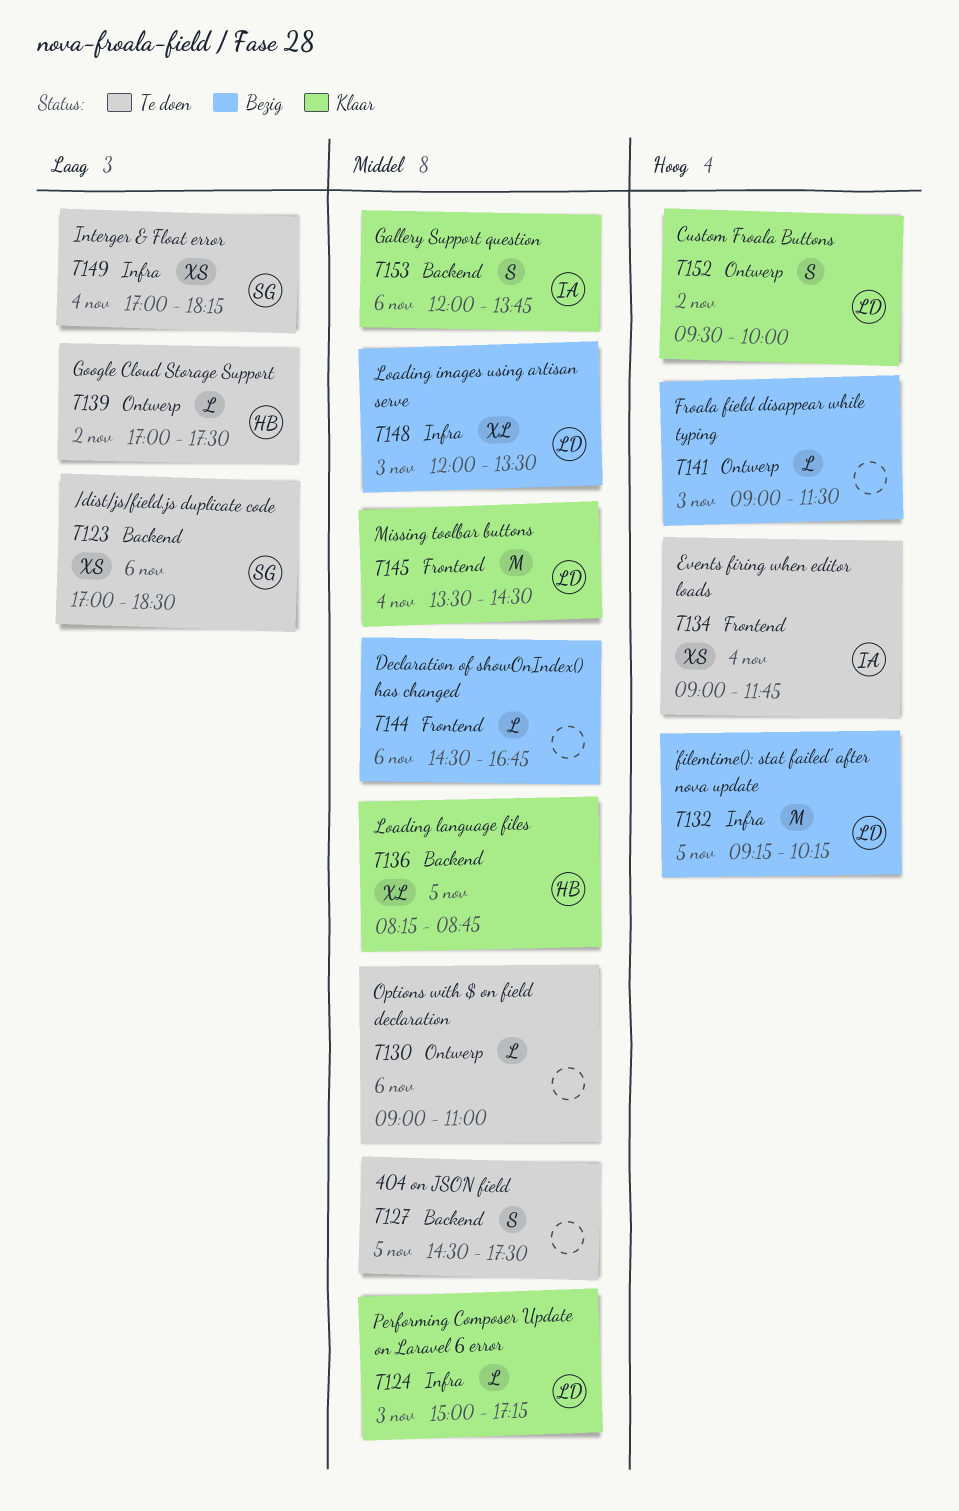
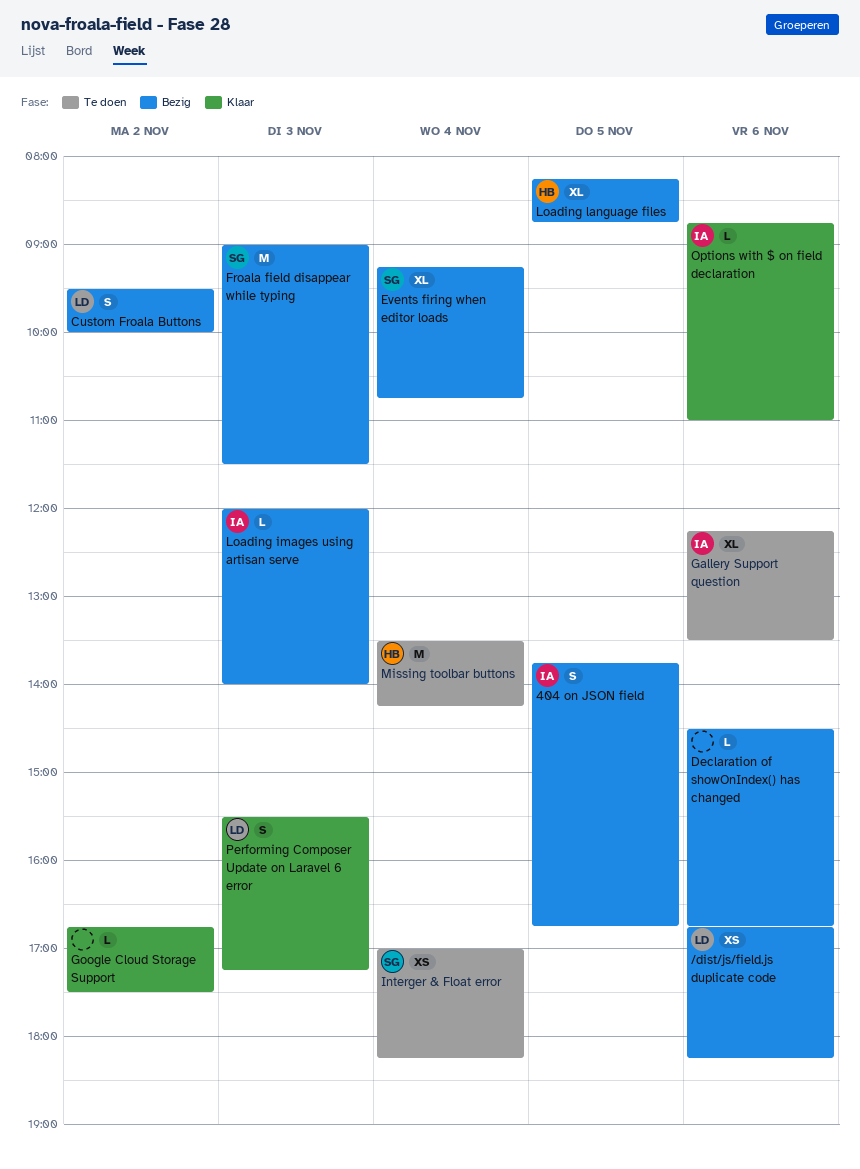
'filemtime(): stat failed' after nova update: present -> none
/dist/js/field.js duplicate code, status: Te doen -> Bezig
/dist/js/field.js duplicate code, owner: SG -> LD
/dist/js/field.js duplicate code, begins: 17:00 -> 16:45
/dist/js/field.js duplicate code, ends: 18:30 -> 18:15
404 on JSON field, status: Te doen -> Bezig
404 on JSON field, owner: none -> IA
404 on JSON field, begins: 14:30 -> 13:45
404 on JSON field, ends: 17:30 -> 16:45
Custom Froala Buttons, status: Klaar -> Bezig
Events firing when editor loads, status: Te doen -> Bezig
Events firing when editor loads, owner: IA -> SG
Events firing when editor loads, estimate: XS -> XL
Events firing when editor loads, begins: 09:00 -> 09:15
Events firing when editor loads, ends: 11:45 -> 10:45
Froala field disappear while typing, owner: none -> SG
Froala field disappear while typing, estimate: L -> M
Gallery Support question, status: Klaar -> Te doen
Gallery Support question, estimate: S -> XL
Gallery Support question, begins: 12:00 -> 12:15
Gallery Support question, ends: 13:45 -> 13:30
Google Cloud Storage Support, status: Te doen -> Klaar
Google Cloud Storage Support, owner: HB -> none
Google Cloud Storage Support, begins: 17:00 -> 16:45
Loading images using artisan serve, owner: LD -> IA
Loading images using artisan serve, estimate: XL -> L
Loading images using artisan serve, ends: 13:30 -> 14:00
Loading language files, status: Klaar -> Bezig
Missing toolbar buttons, status: Klaar -> Te doen
Missing toolbar buttons, owner: LD -> HB
Missing toolbar buttons, ends: 14:30 -> 14:15
Options with $ on field declaration, status: Te doen -> Klaar
Options with $ on field declaration, owner: none -> IA
Options with $ on field declaration, begins: 09:00 -> 08:45
Performing Composer Update on Laravel 6 error, estimate: L -> S
Performing Composer Update on Laravel 6 error, begins: 15:00 -> 15:30

